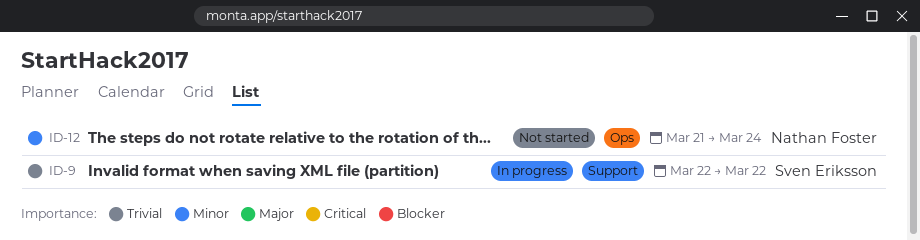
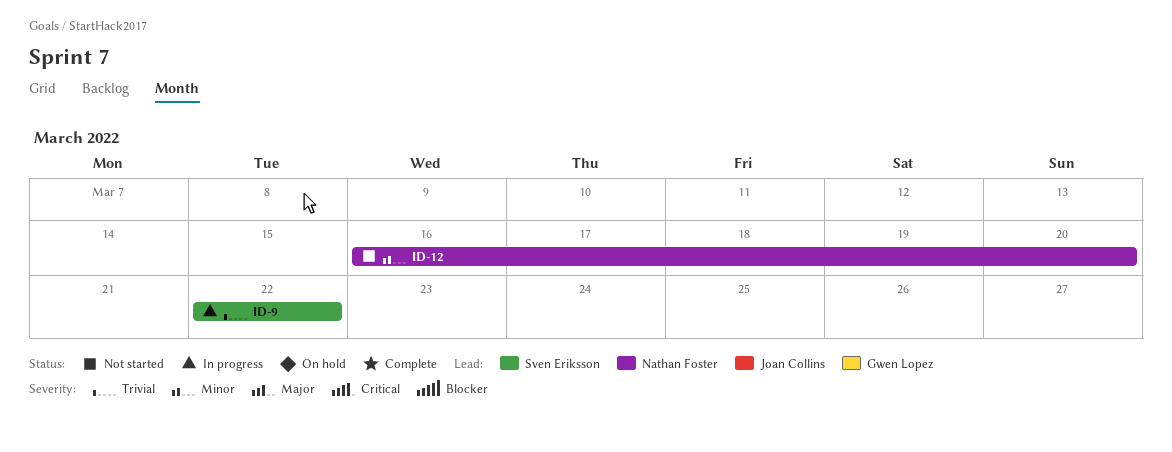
ID-12, start: Mar 21 -> Mar 16
ID-12, due: Mar 24 -> Mar 20

